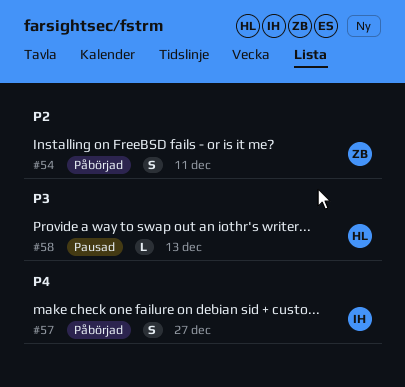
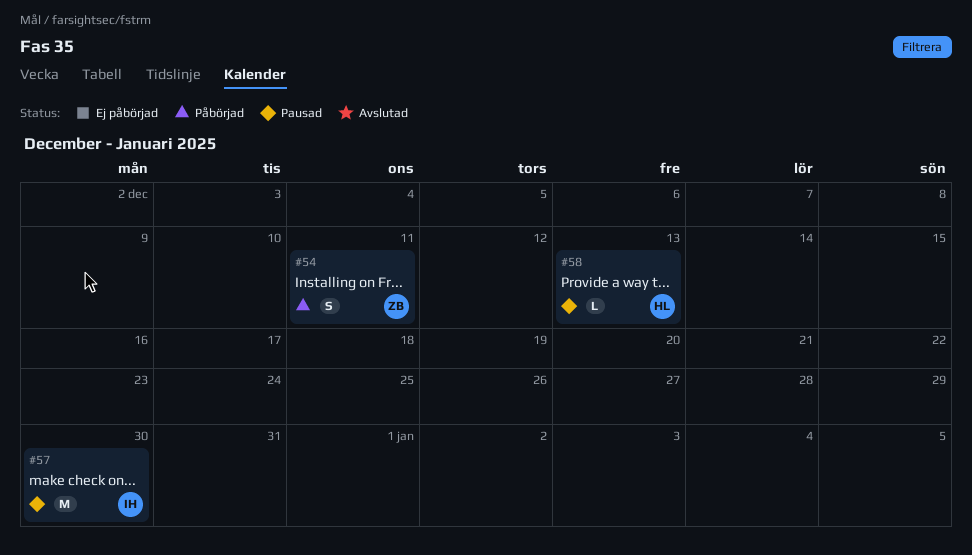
#57, status: Påbörjad -> Pausad
#57, estimate: S -> M
#57, due: Dec 27 -> Dec 30

